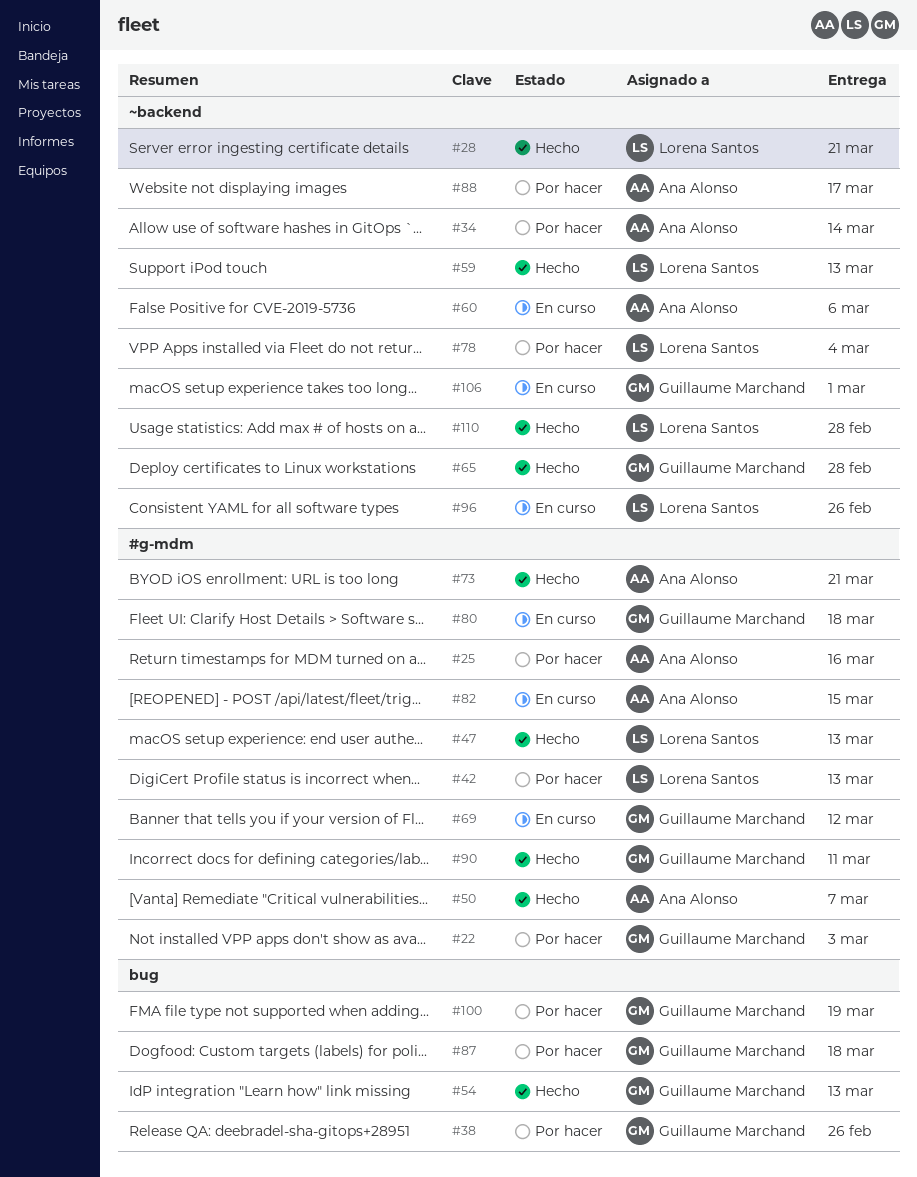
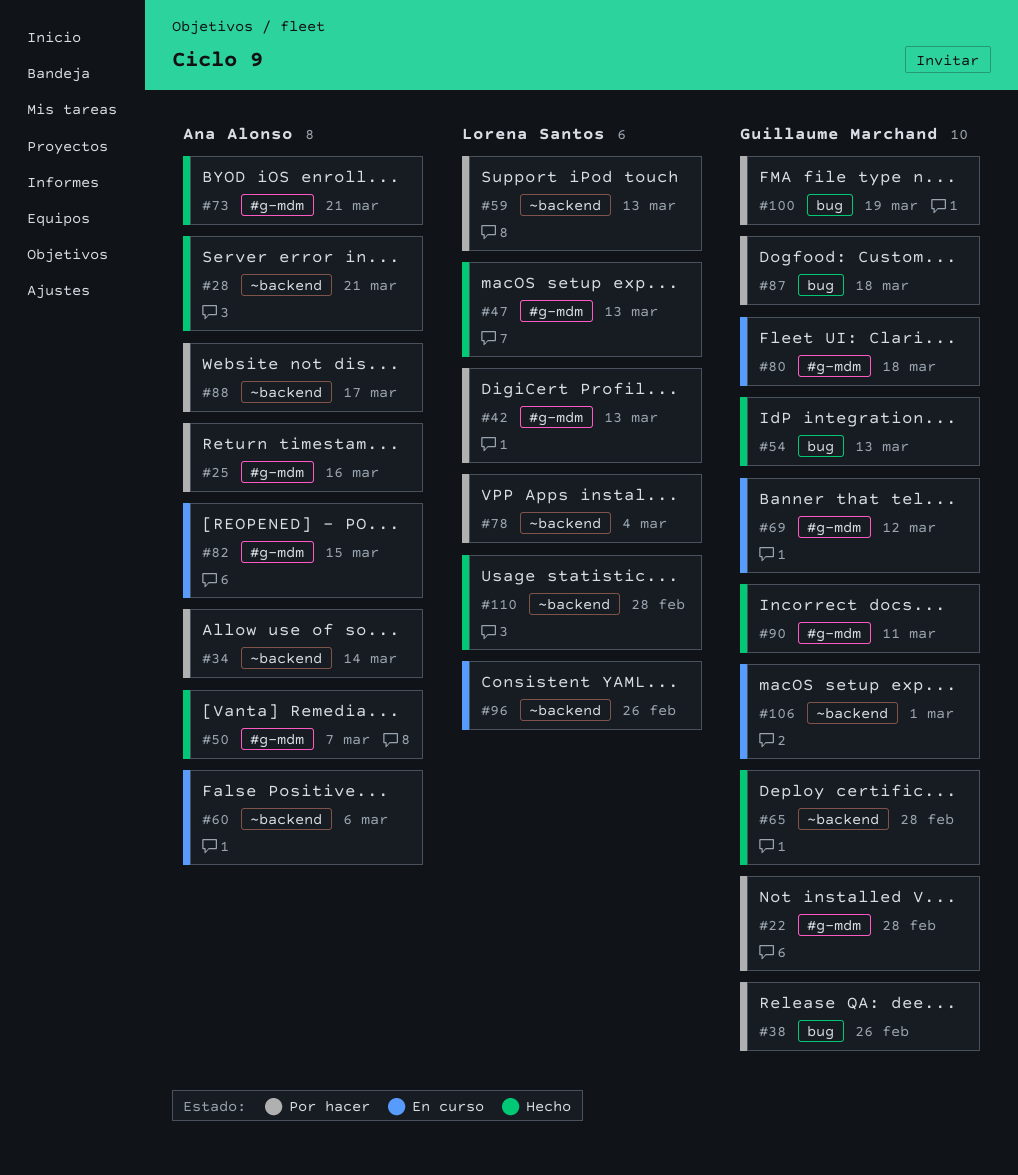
#22, due: Mar 3 -> Feb 28
#28, owner: Lorena Santos -> Ana Alonso
#59, status: Hecho -> Por hacer

